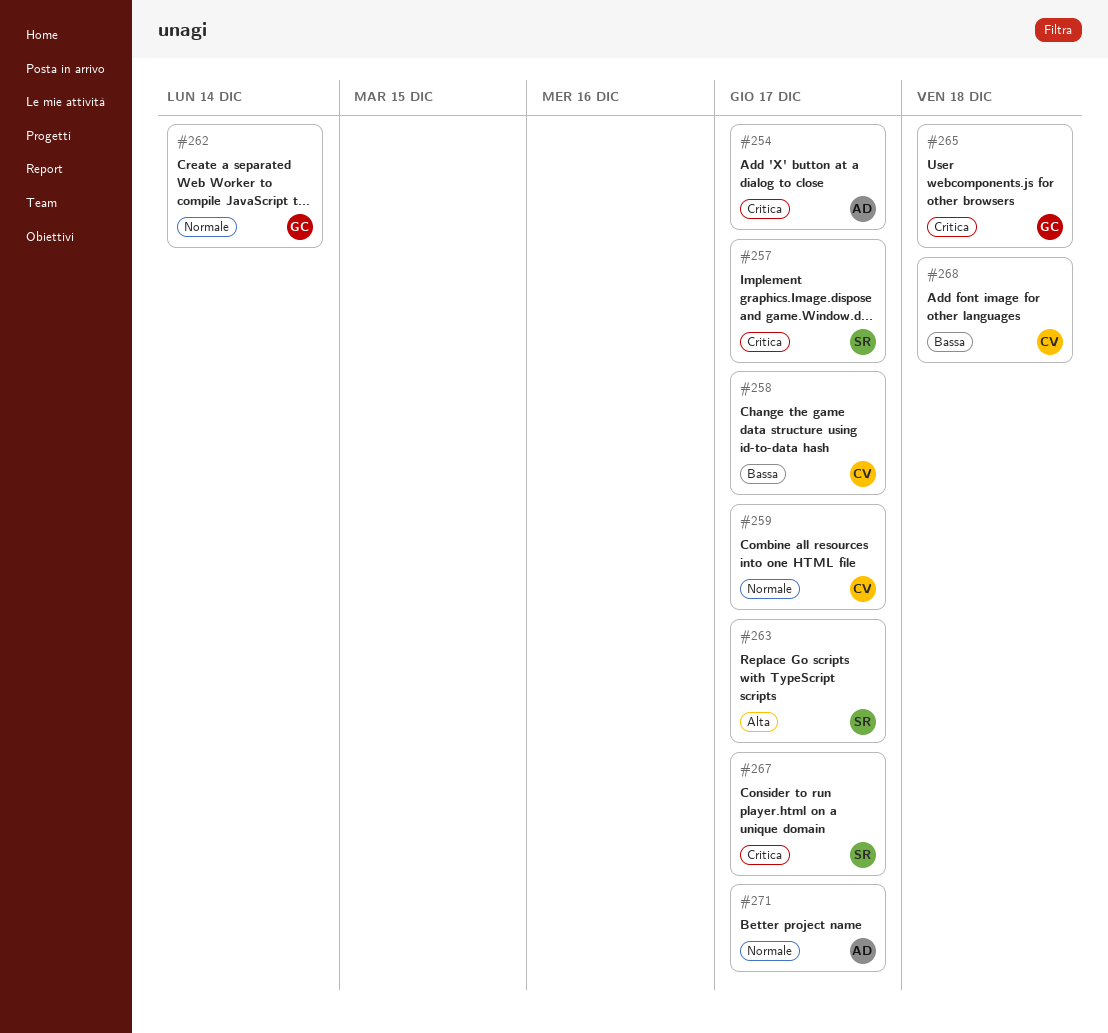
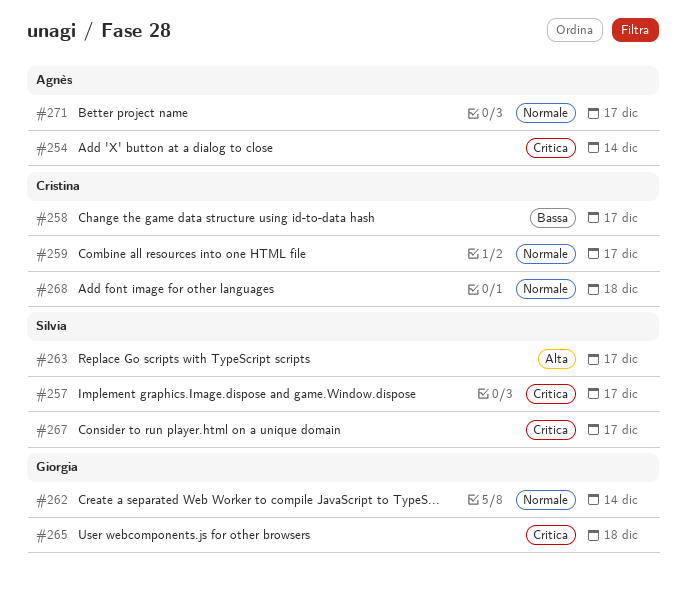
#254, due: Dec 17 -> Dec 14
#268, priority: Bassa -> Normale

